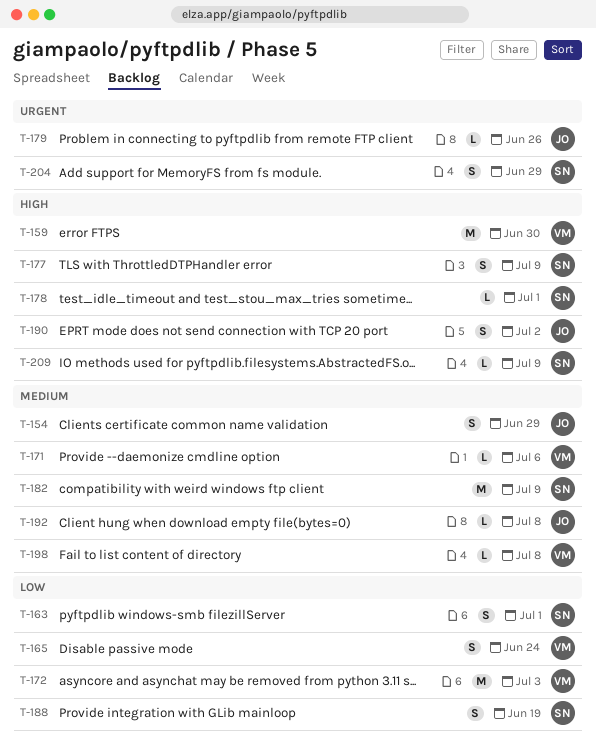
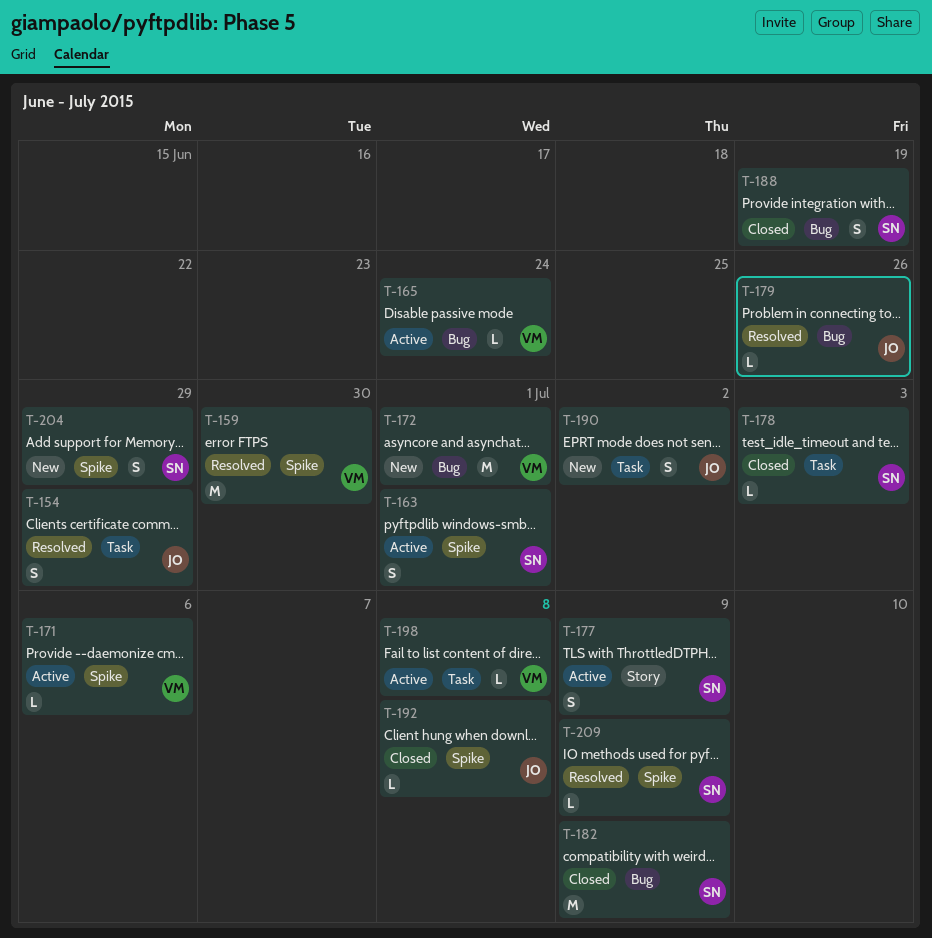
T-165, estimate: S -> L
T-172, due: Jul 3 -> Jul 1
T-178, due: Jul 1 -> Jul 3

